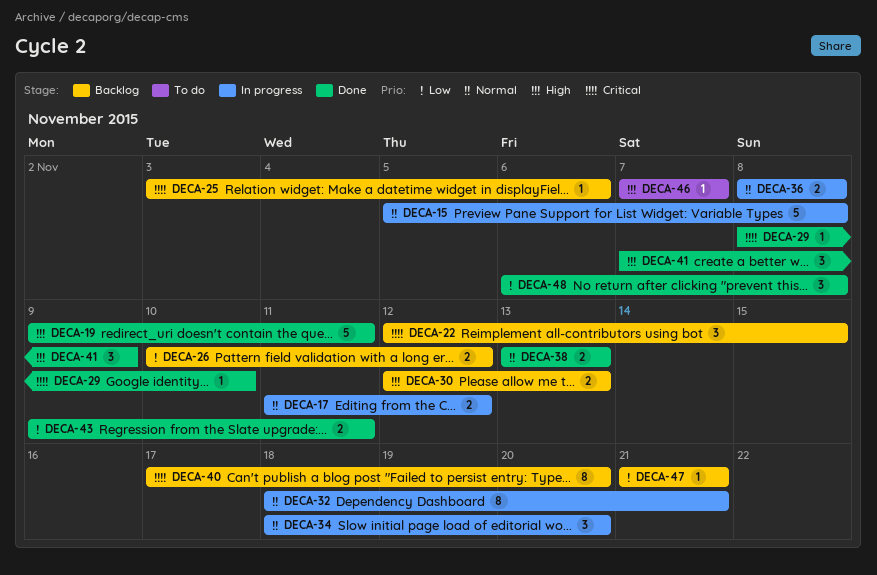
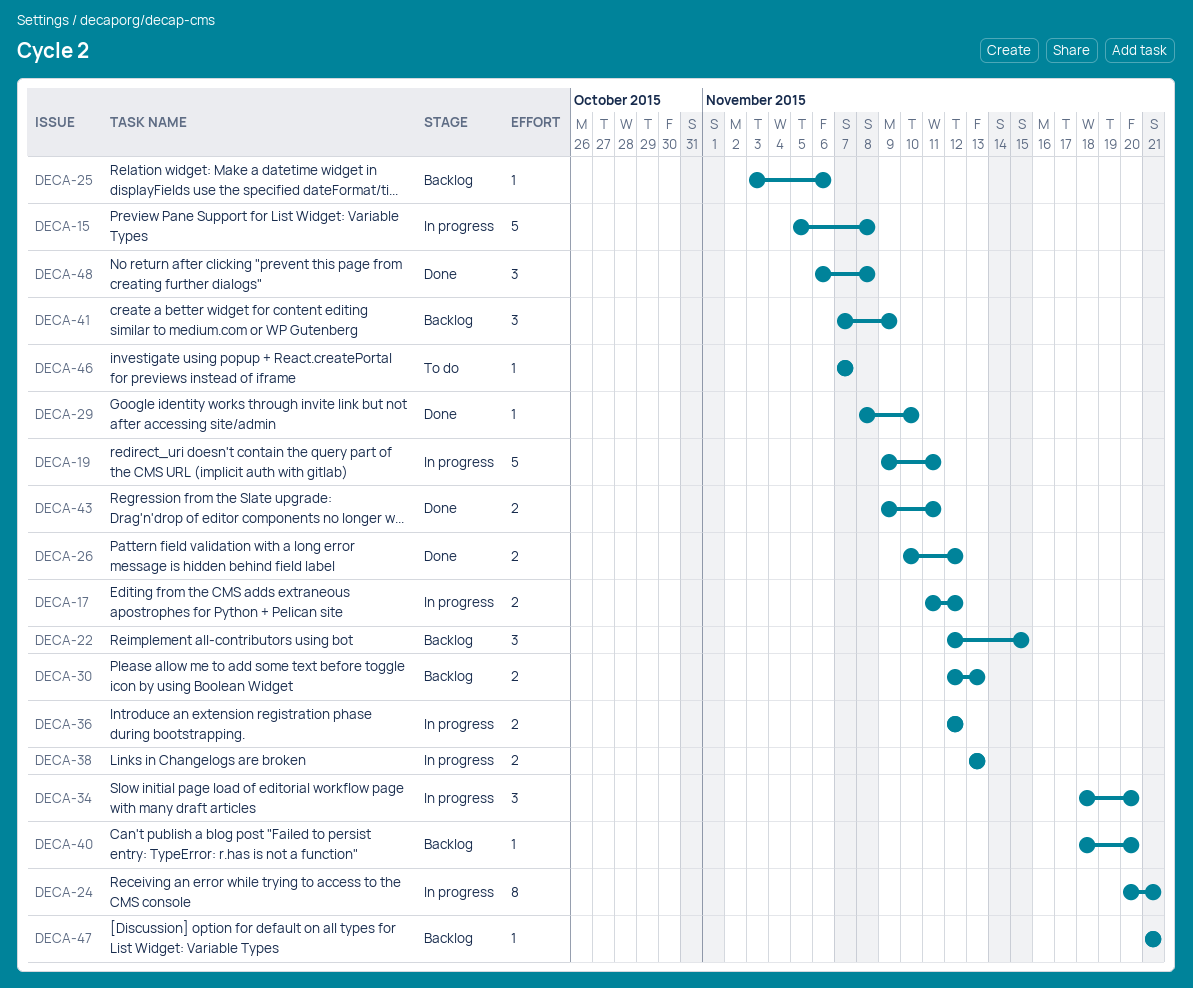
DECA-19, status: Done -> In progress
DECA-24: none -> present
DECA-26, status: Backlog -> Done
DECA-32: present -> none
DECA-36, start: Nov 8 -> Nov 12
DECA-36, due: Nov 8 -> Nov 12
DECA-38, status: Done -> In progress
DECA-40, estimate: 8 -> 1
DECA-40, start: Nov 17 -> Nov 18
DECA-41, status: Done -> Backlog

